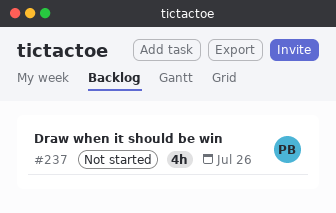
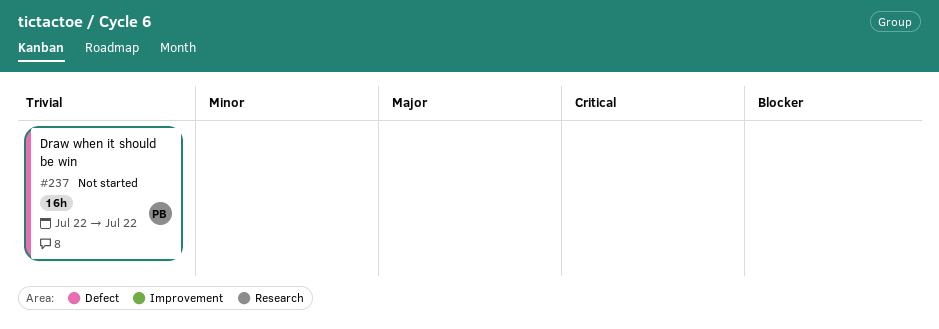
#237, estimate: 4h -> 16h
#237, due: Jul 26 -> Jul 22

